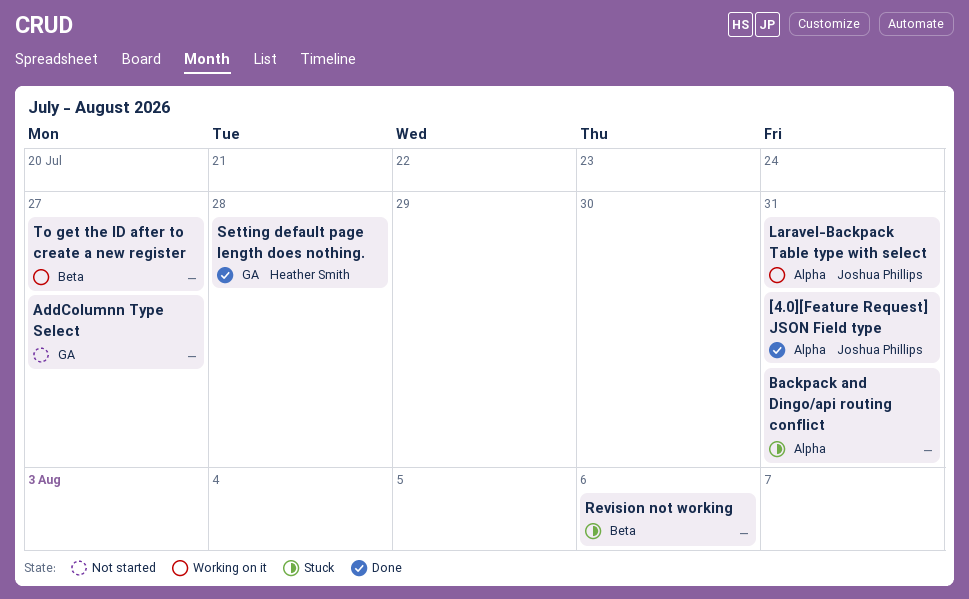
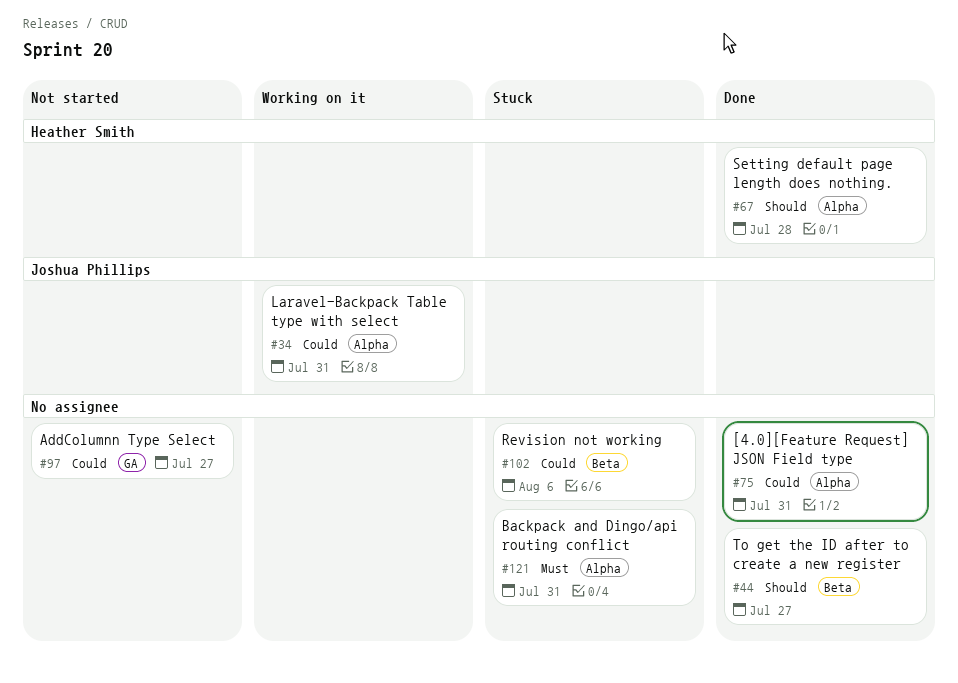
[4.0][Feature Request] JSON Field type, owner: Joshua Phillips -> none
Setting default page length does nothing., label: GA -> Alpha
To get the ID after to create a new register, status: Working on it -> Done

